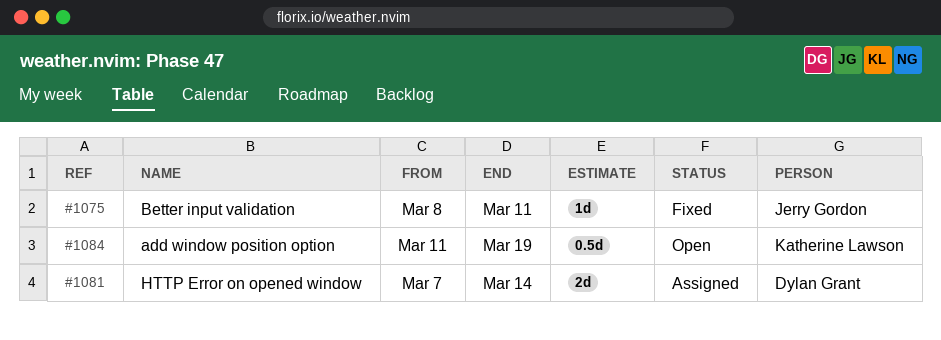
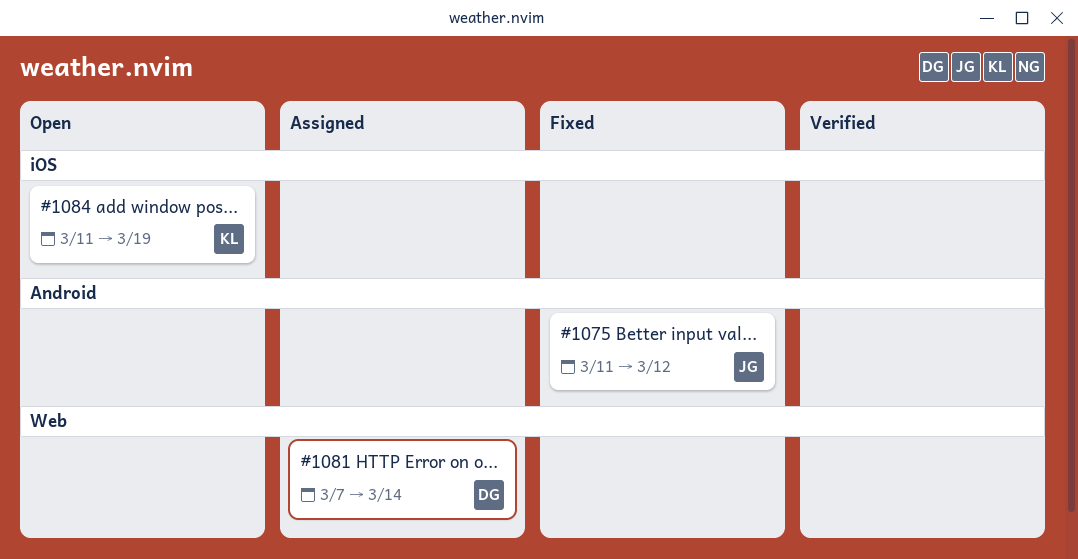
#1075, start: Mar 8 -> Mar 11
#1075, due: Mar 11 -> Mar 12

